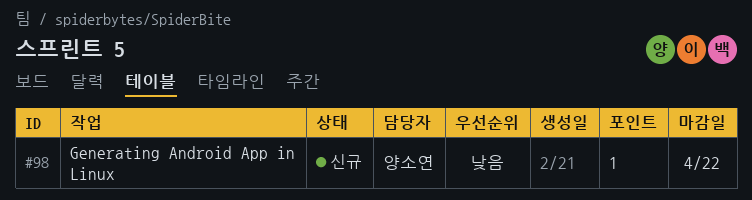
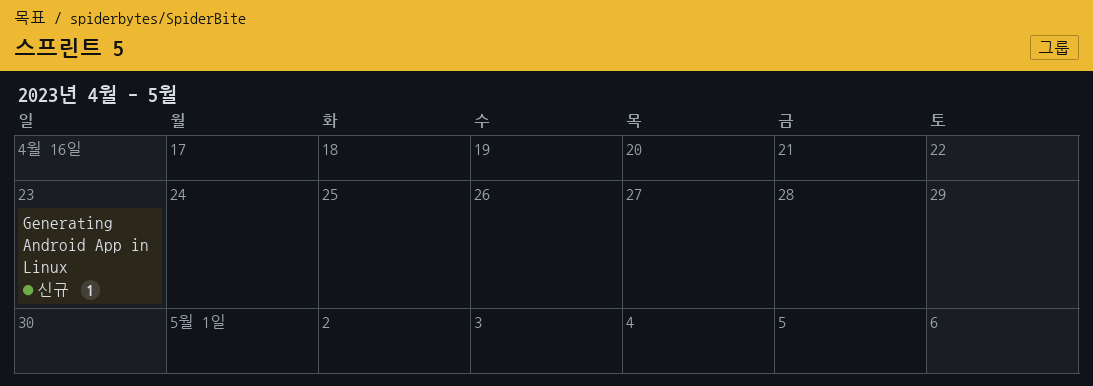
Generating Android App in Linux, due: Apr 22 -> Apr 23

